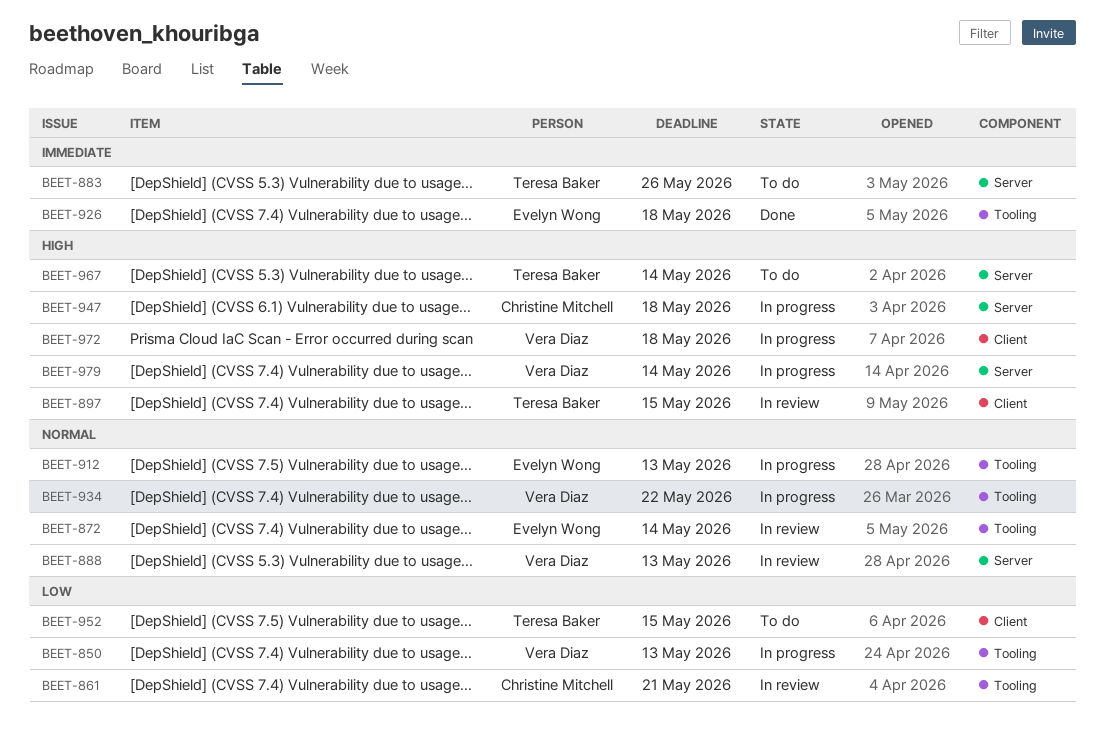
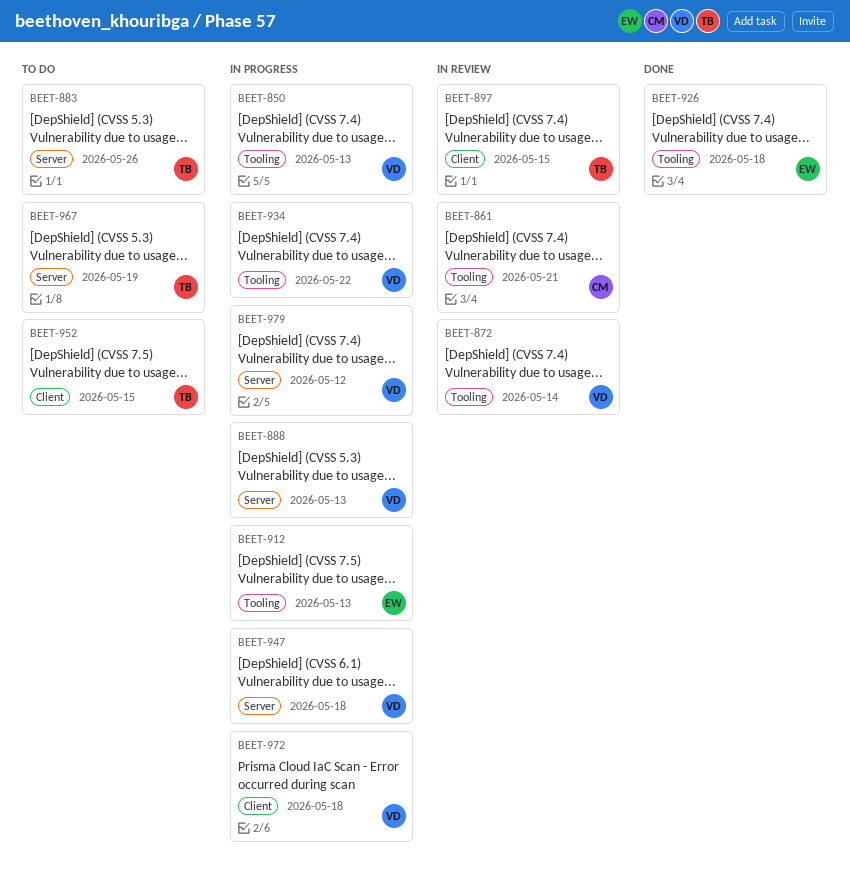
BEET-872, owner: Evelyn Wong -> Vera Diaz
BEET-888, status: In review -> In progress
BEET-947, owner: Christine Mitchell -> Vera Diaz
BEET-967, due: May 14 -> May 19
BEET-979, due: May 14 -> May 12

